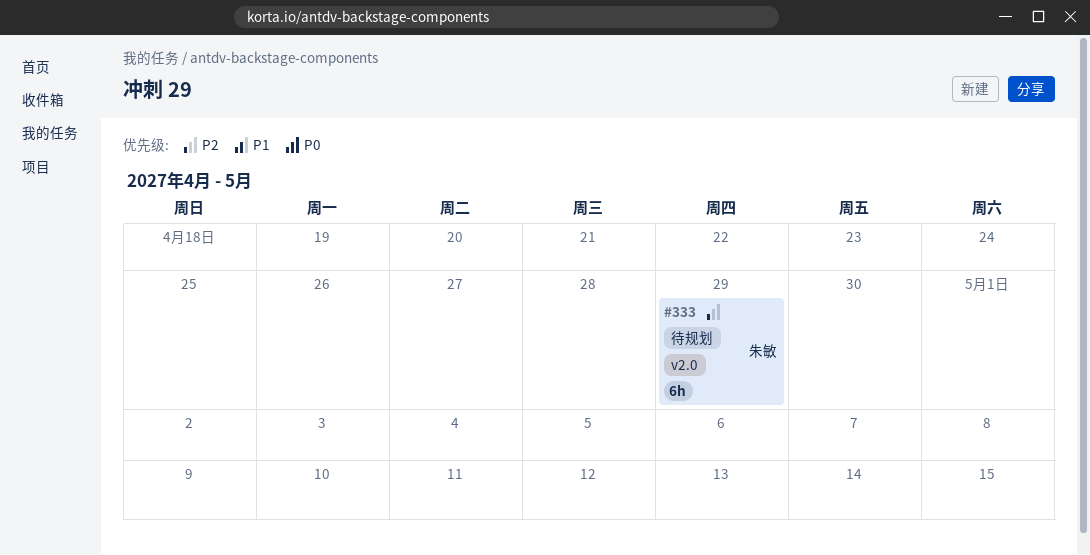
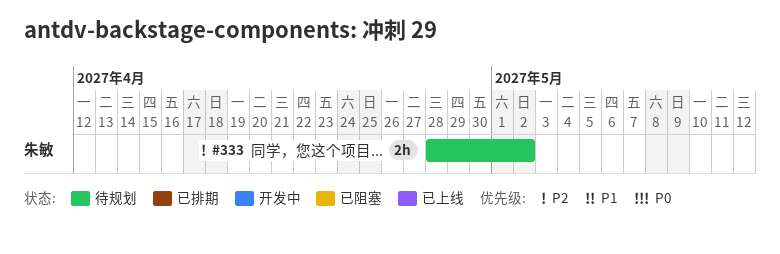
#333, estimate: 6h -> 2h
#333, due: Apr 29 -> May 2

